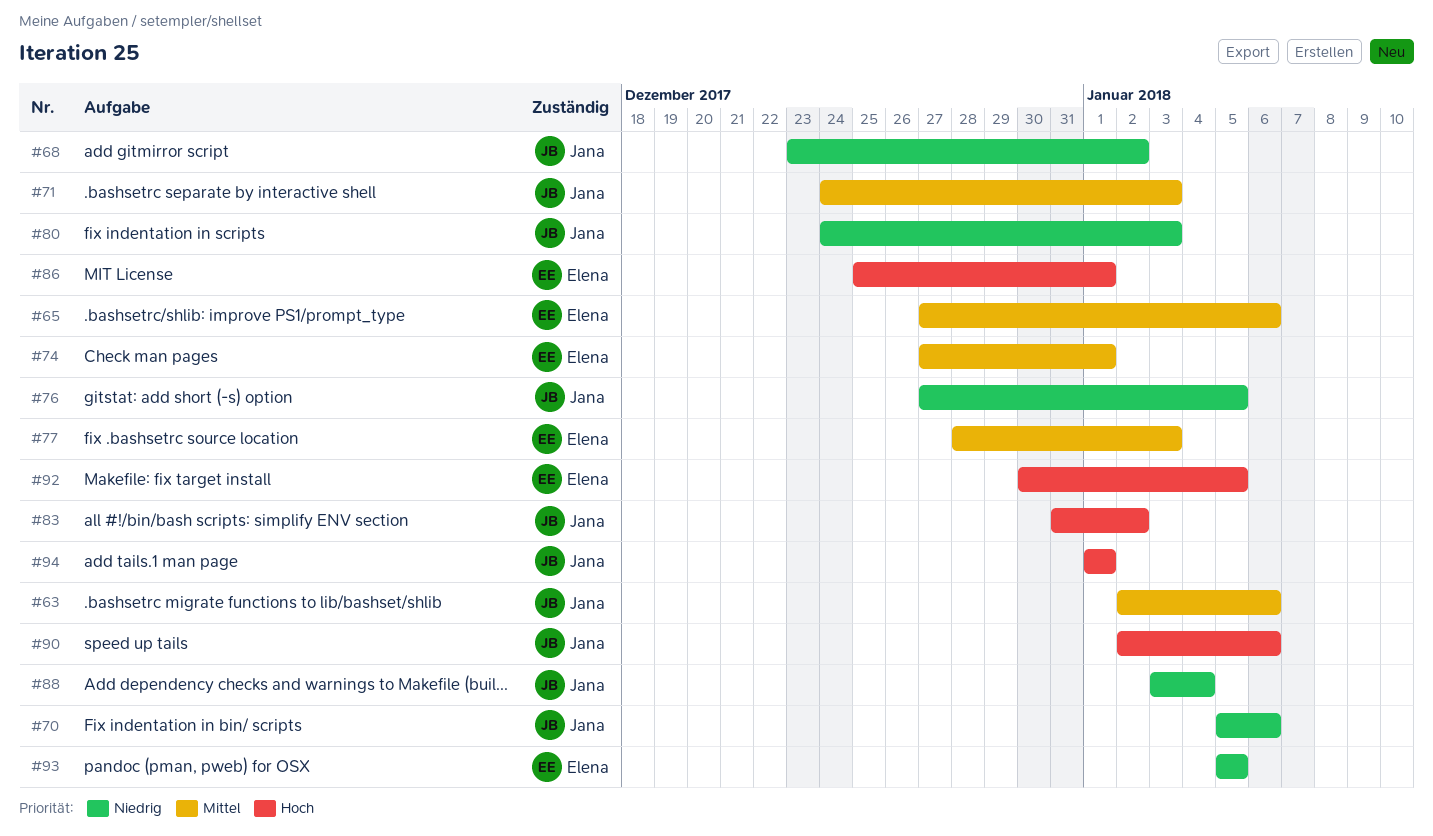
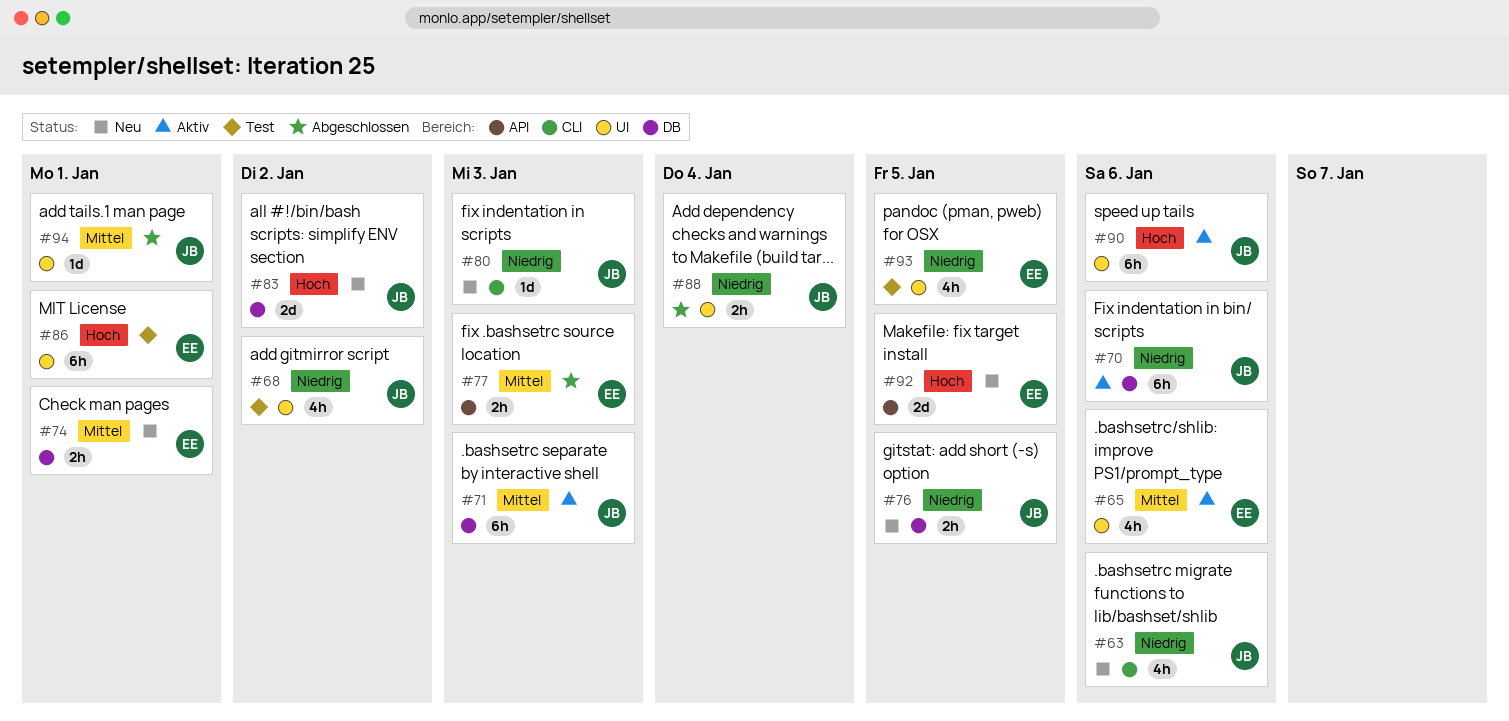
#63, priority: Mittel -> Niedrig
#94, priority: Hoch -> Mittel

